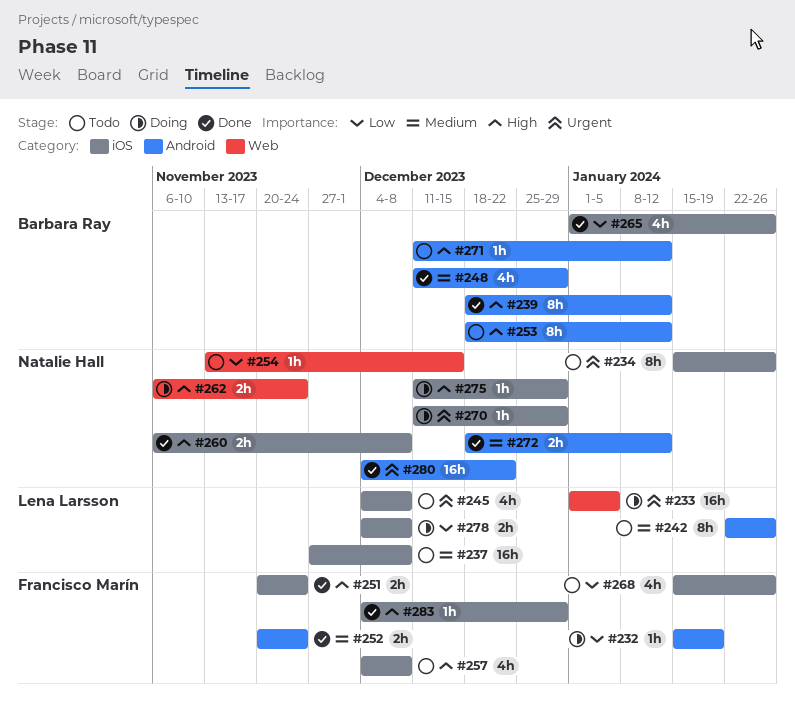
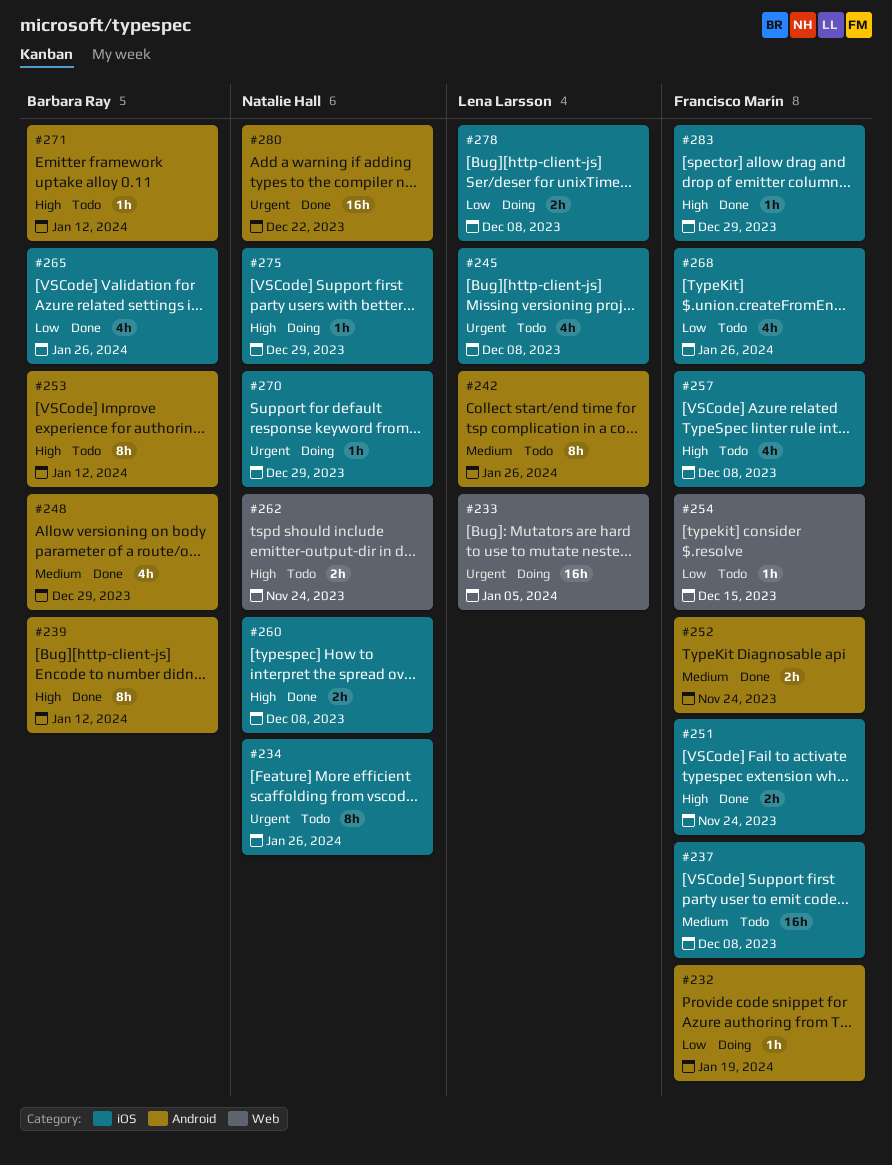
#237, owner: Lena Larsson -> Francisco Marín
#254, owner: Natalie Hall -> Francisco Marín
#262, status: Doing -> Todo
#272: present -> none

